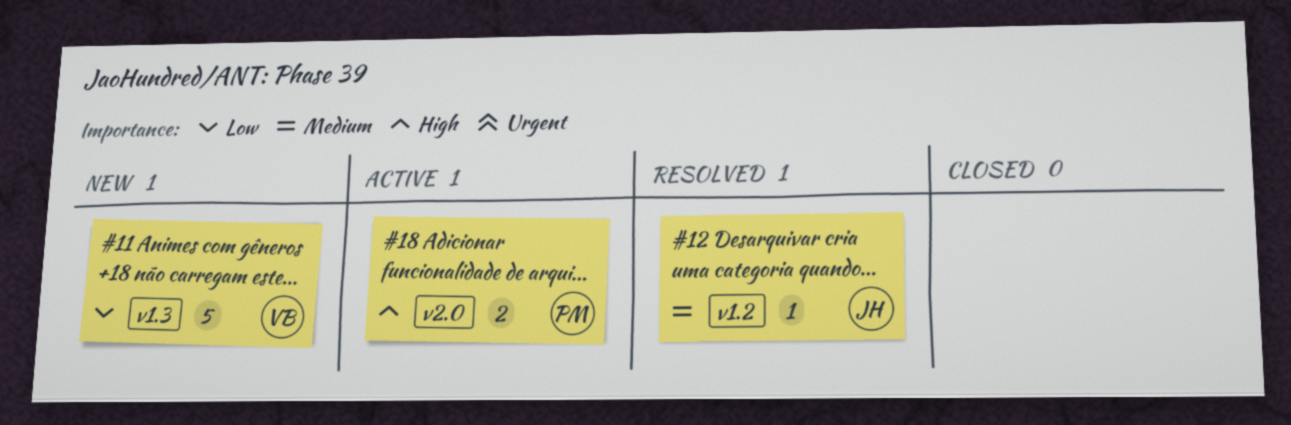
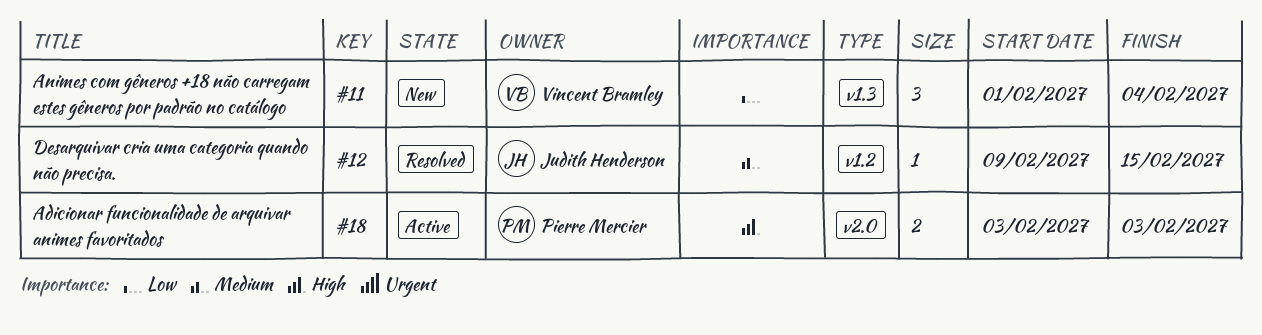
#11, estimate: 5 -> 3

